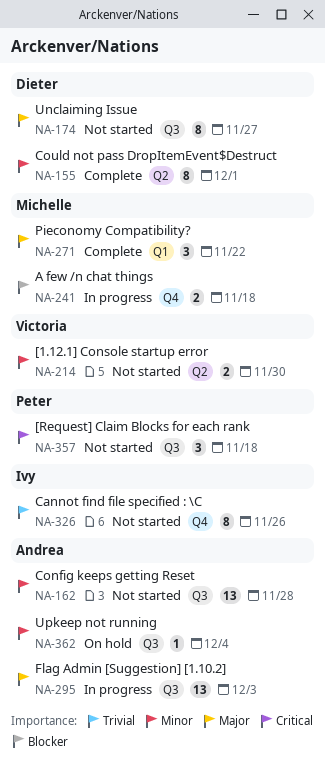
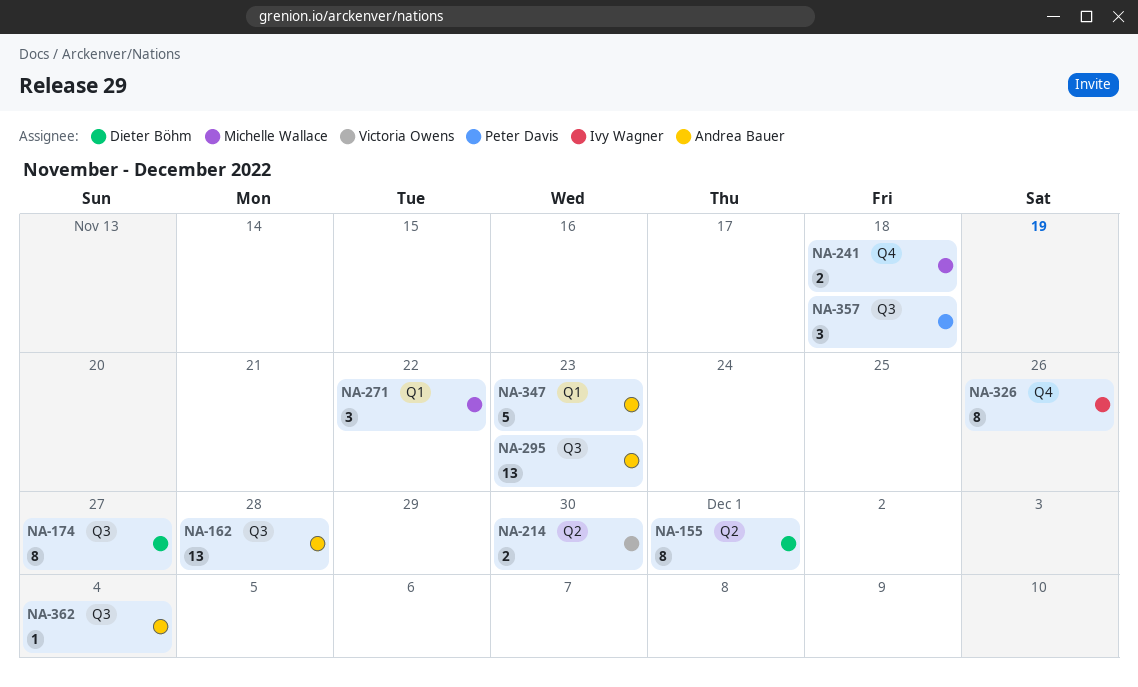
NA-295, due: Dec 3 -> Nov 23
NA-347: none -> present

